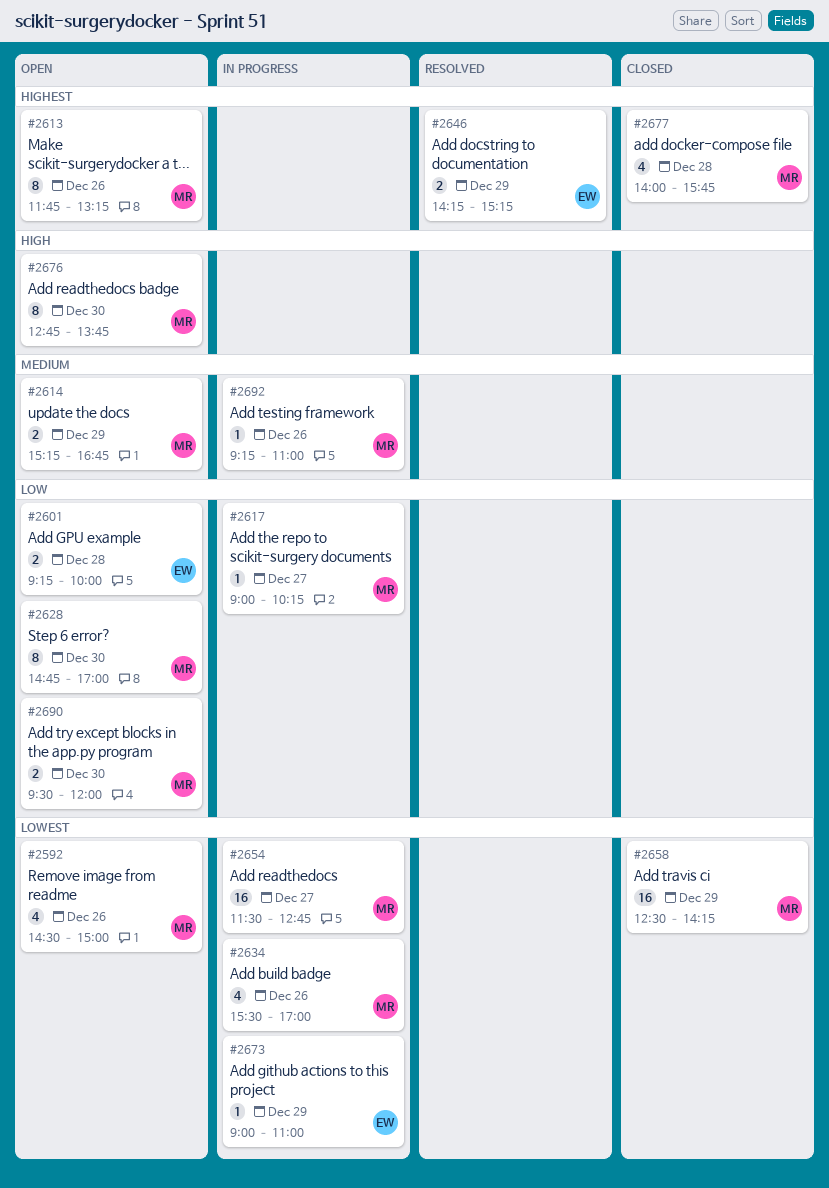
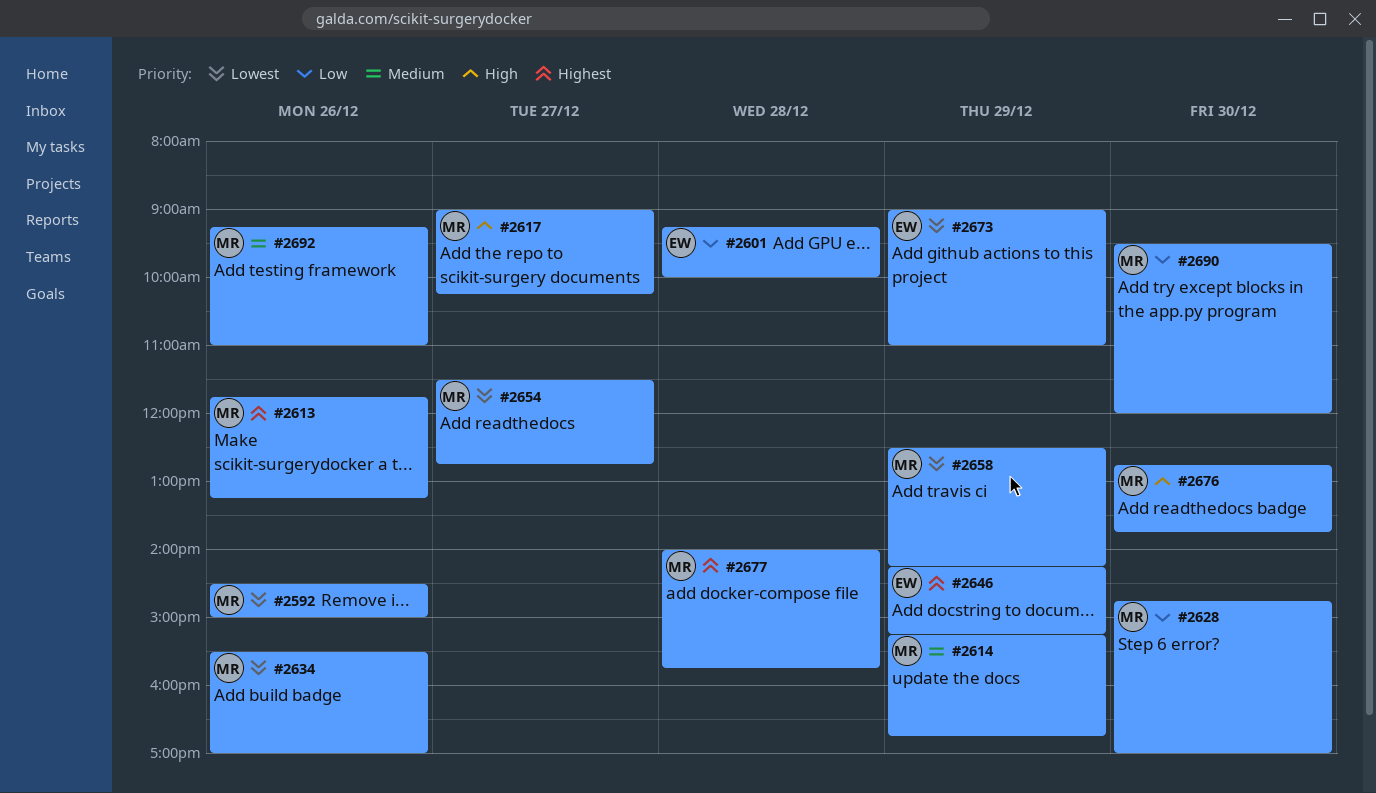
#2617, priority: Low -> High

